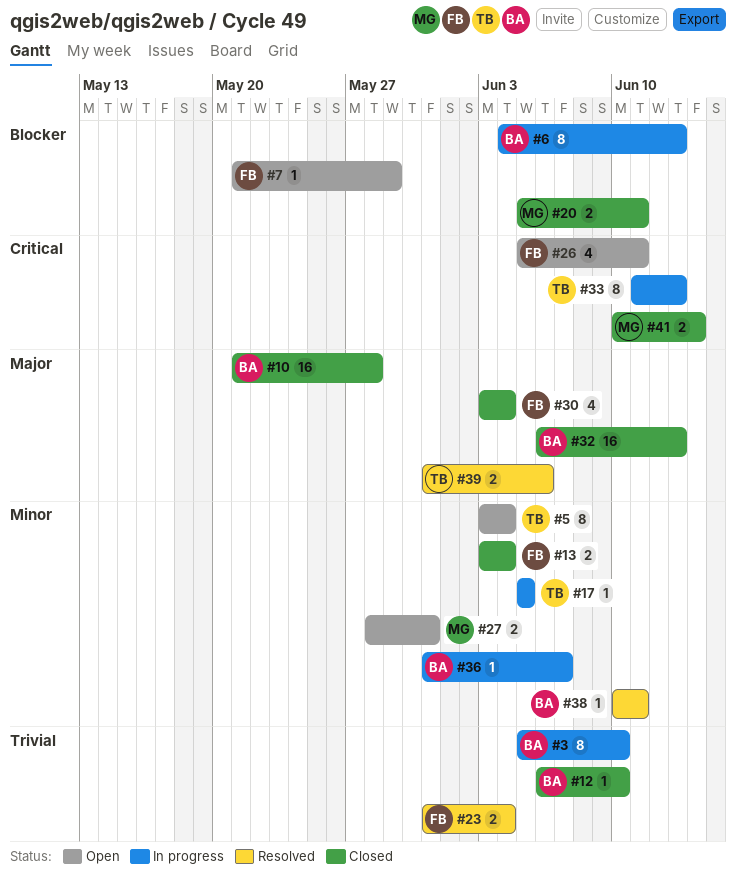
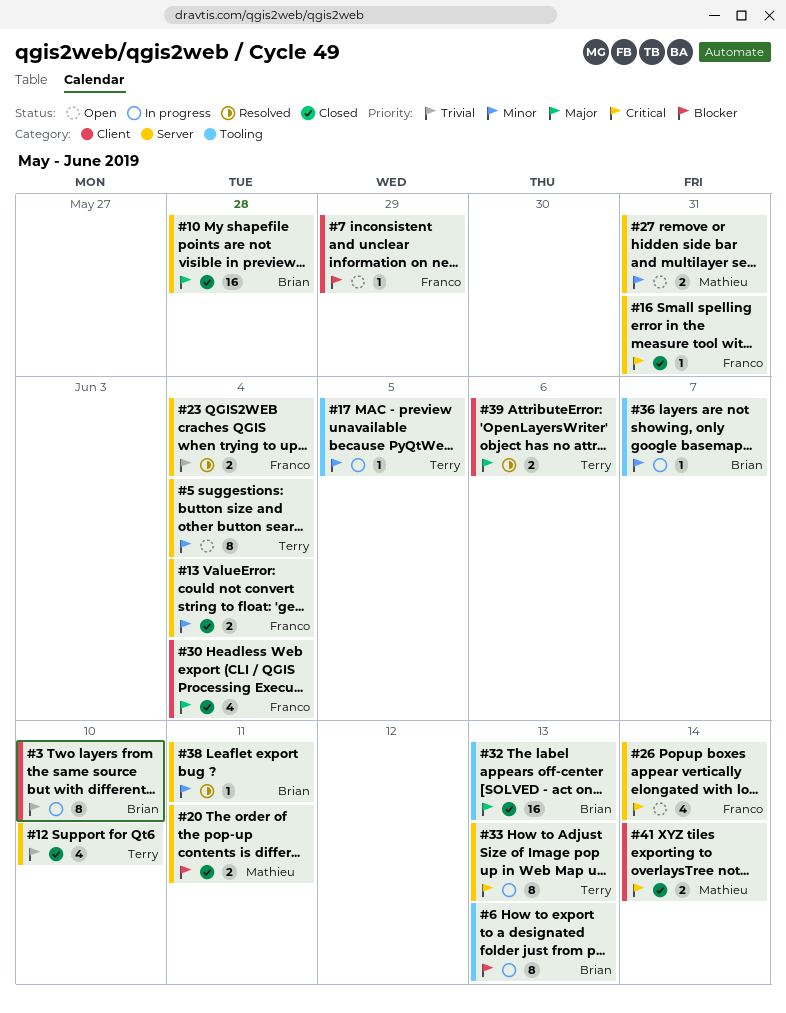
#12, owner: Brian -> Terry
#12, estimate: 1 -> 4
#16: none -> present
#26, due: Jun 11 -> Jun 14

